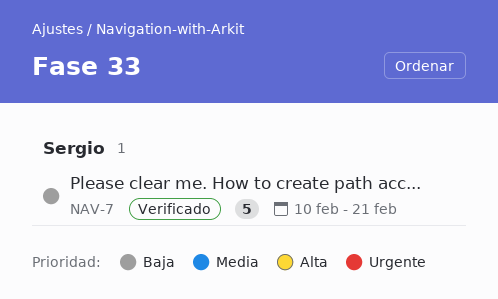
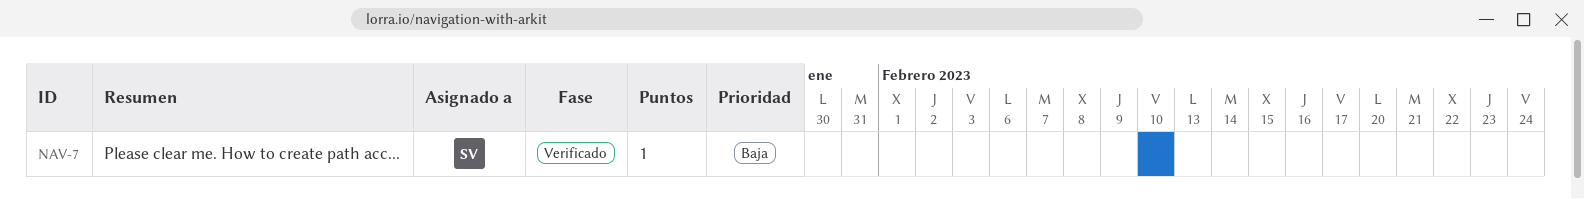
NAV-7, estimate: 5 -> 1
NAV-7, due: Feb 21 -> Feb 10

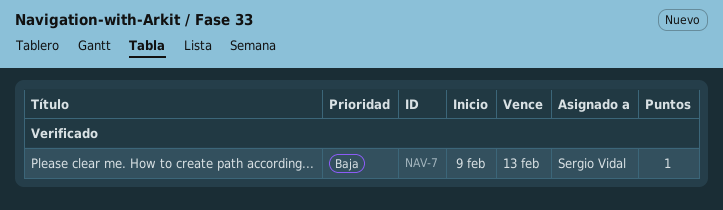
NAV-7, start: Feb 10 -> Feb 9
NAV-7, due: Feb 10 -> Feb 13

